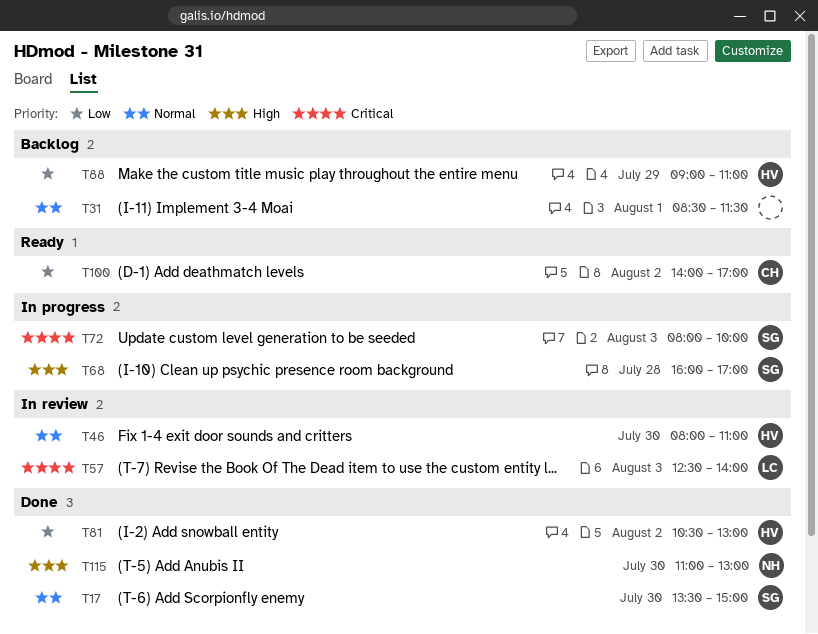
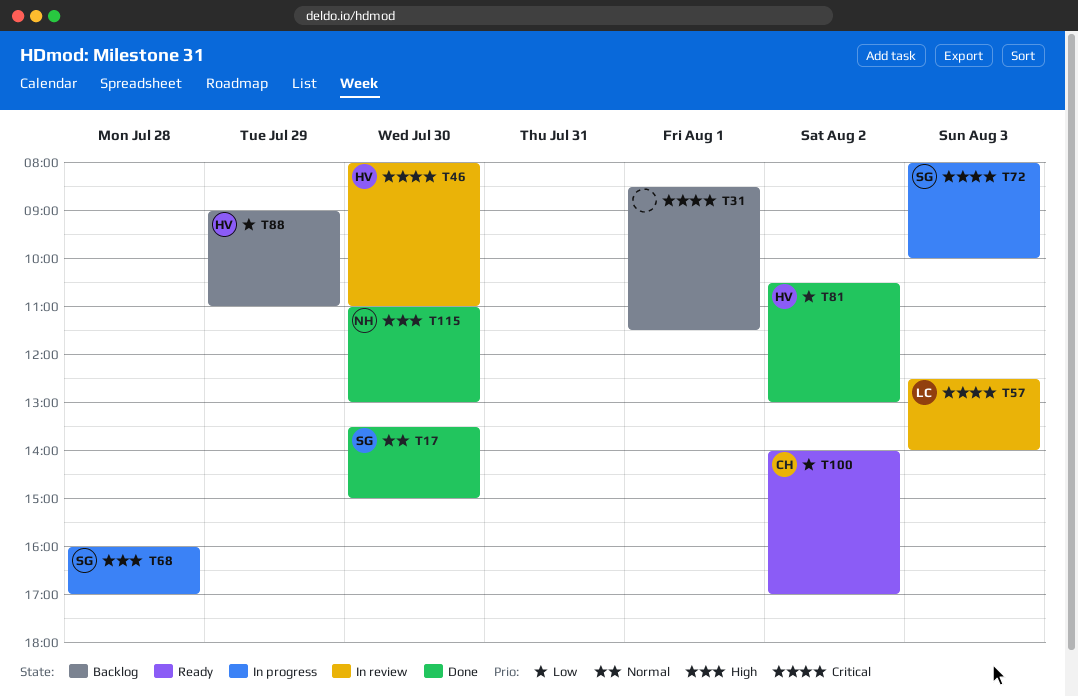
T31, priority: Normal -> Critical
T46, priority: Normal -> Critical

